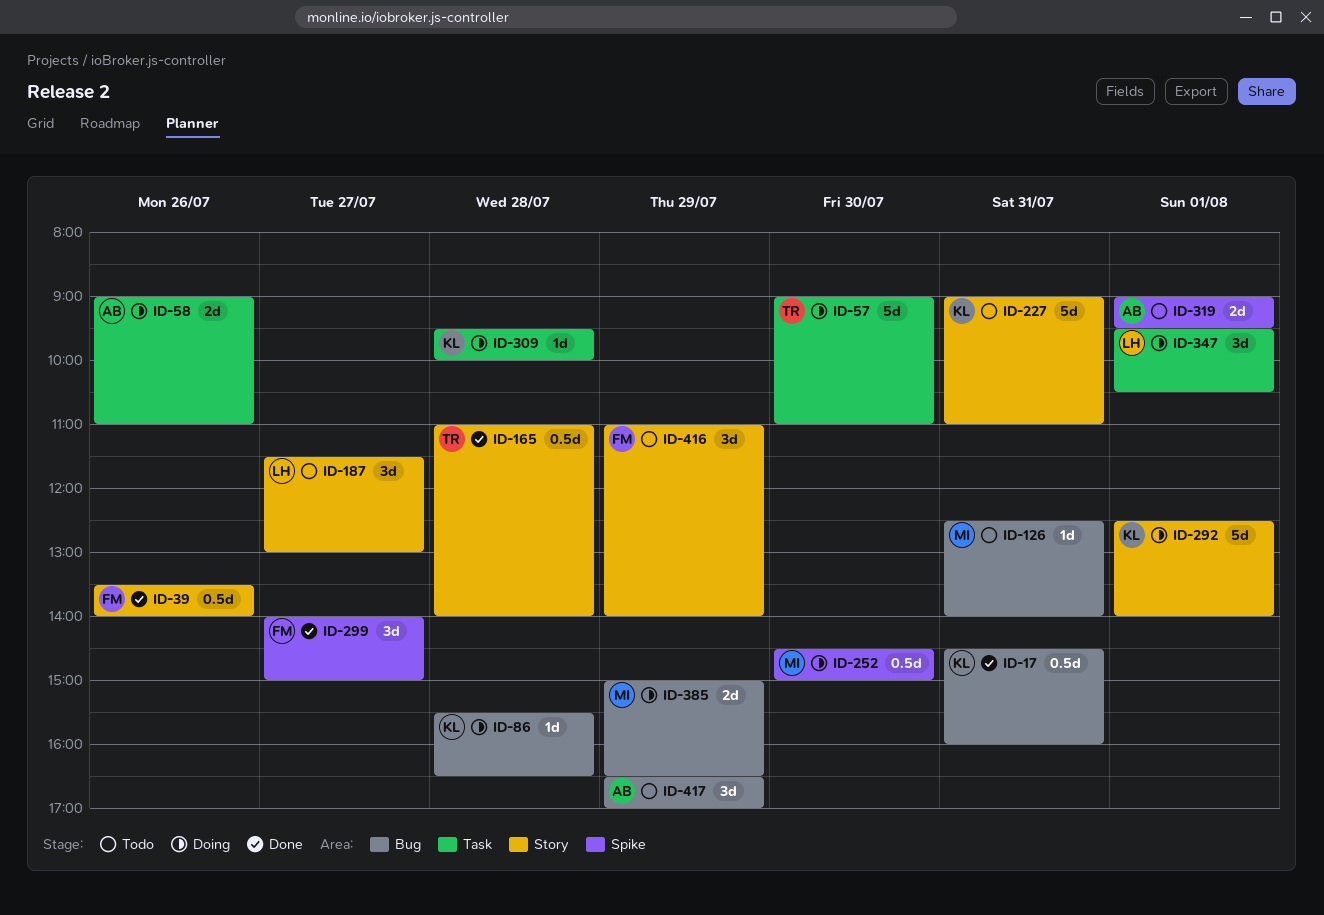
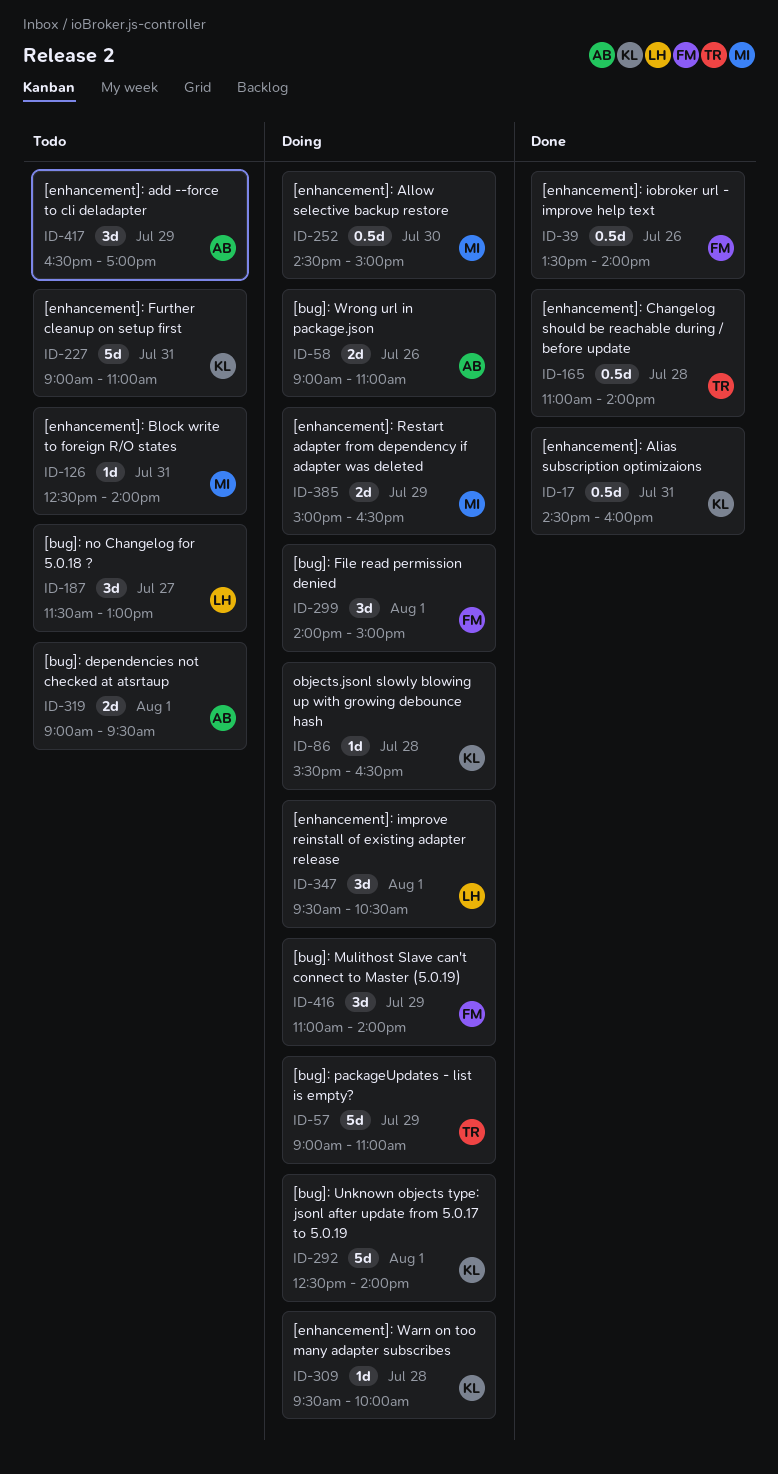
ID-57, day: Jul 30 -> Jul 29
ID-299, status: Done -> Doing
ID-299, day: Jul 27 -> Aug 1
ID-416, status: Todo -> Doing

